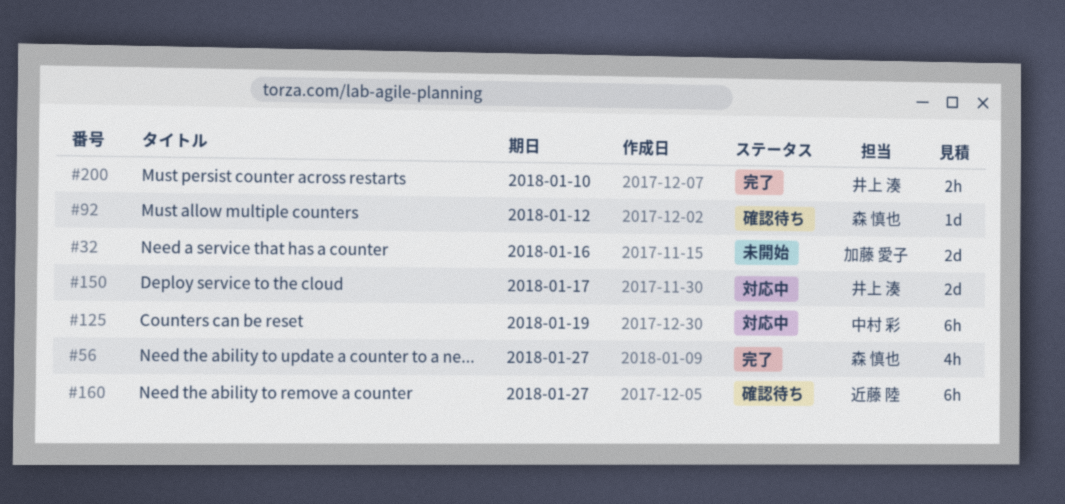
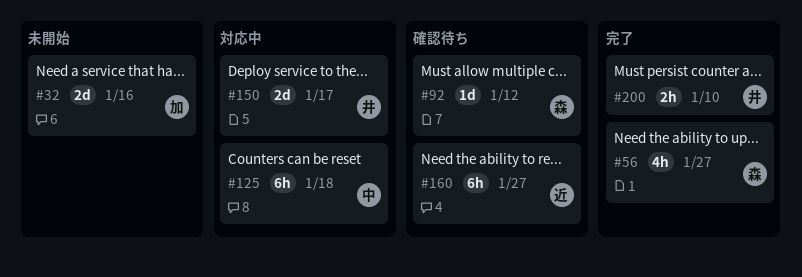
#125, due: Jan 19 -> Jan 18

